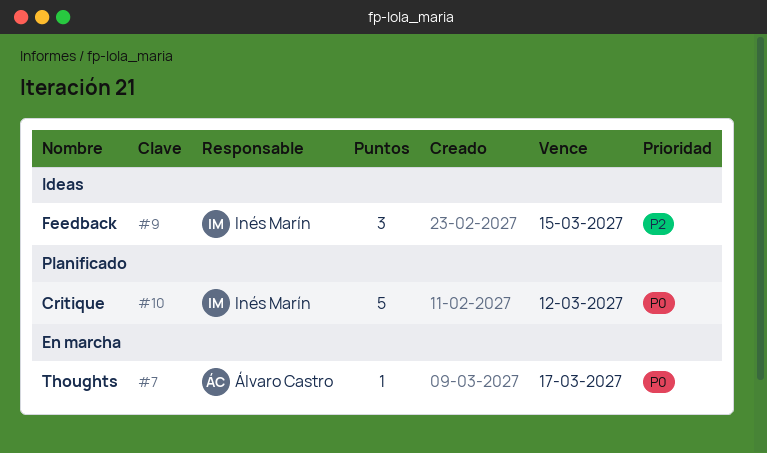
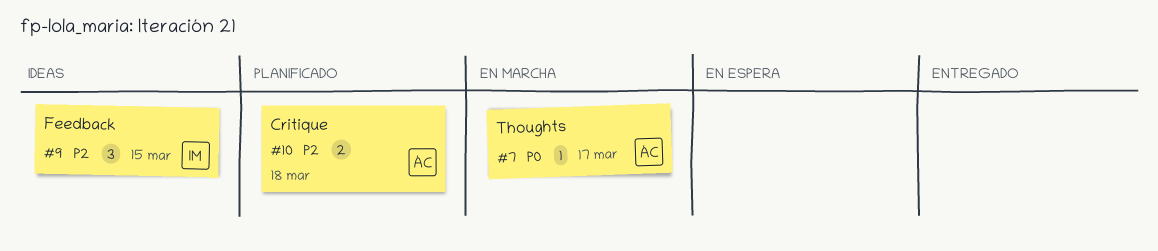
#10, owner: Inés Marín -> Álvaro Castro
#10, priority: P0 -> P2
#10, estimate: 5 -> 2
#10, due: Mar 12 -> Mar 18

